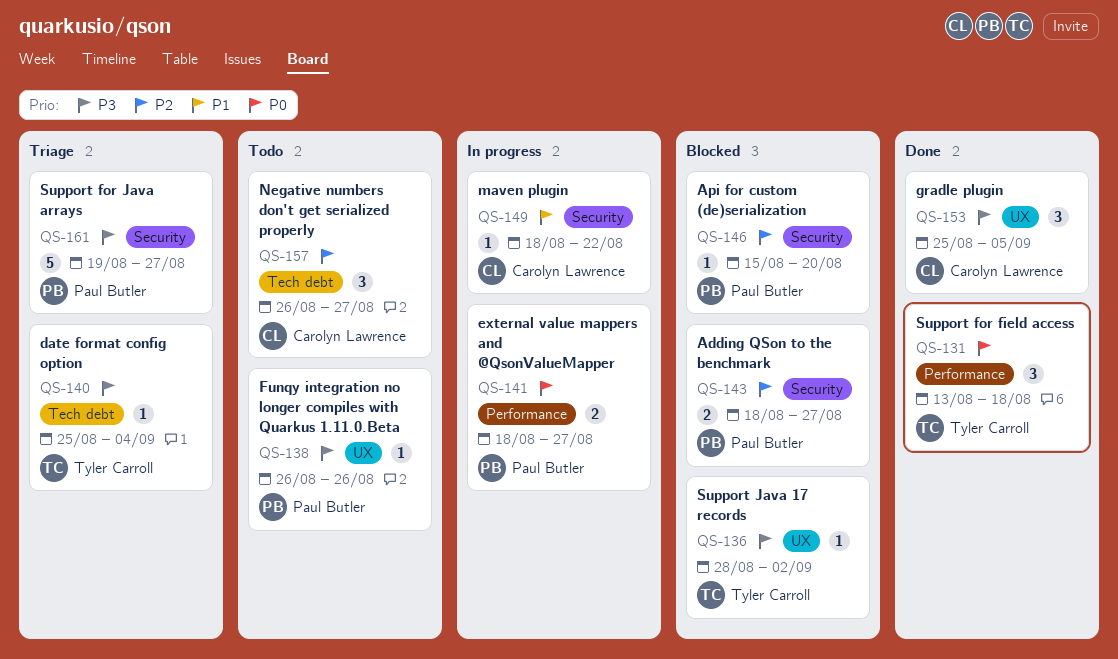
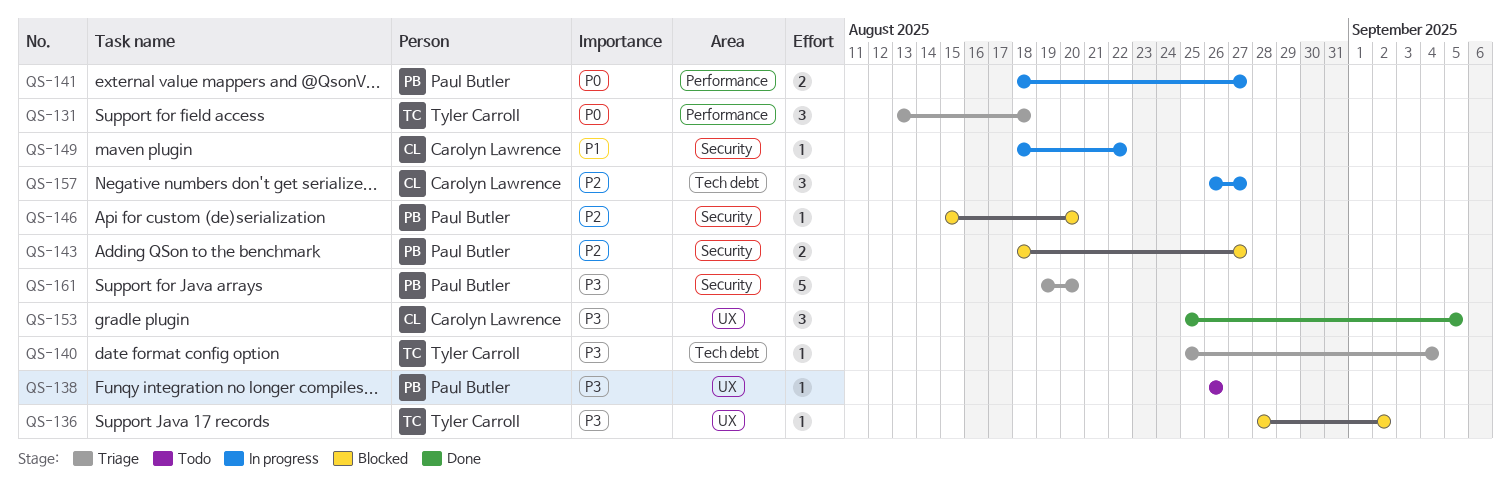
QS-131, status: Done -> Triage
QS-157, status: Todo -> In progress
QS-161, due: Aug 27 -> Aug 20

